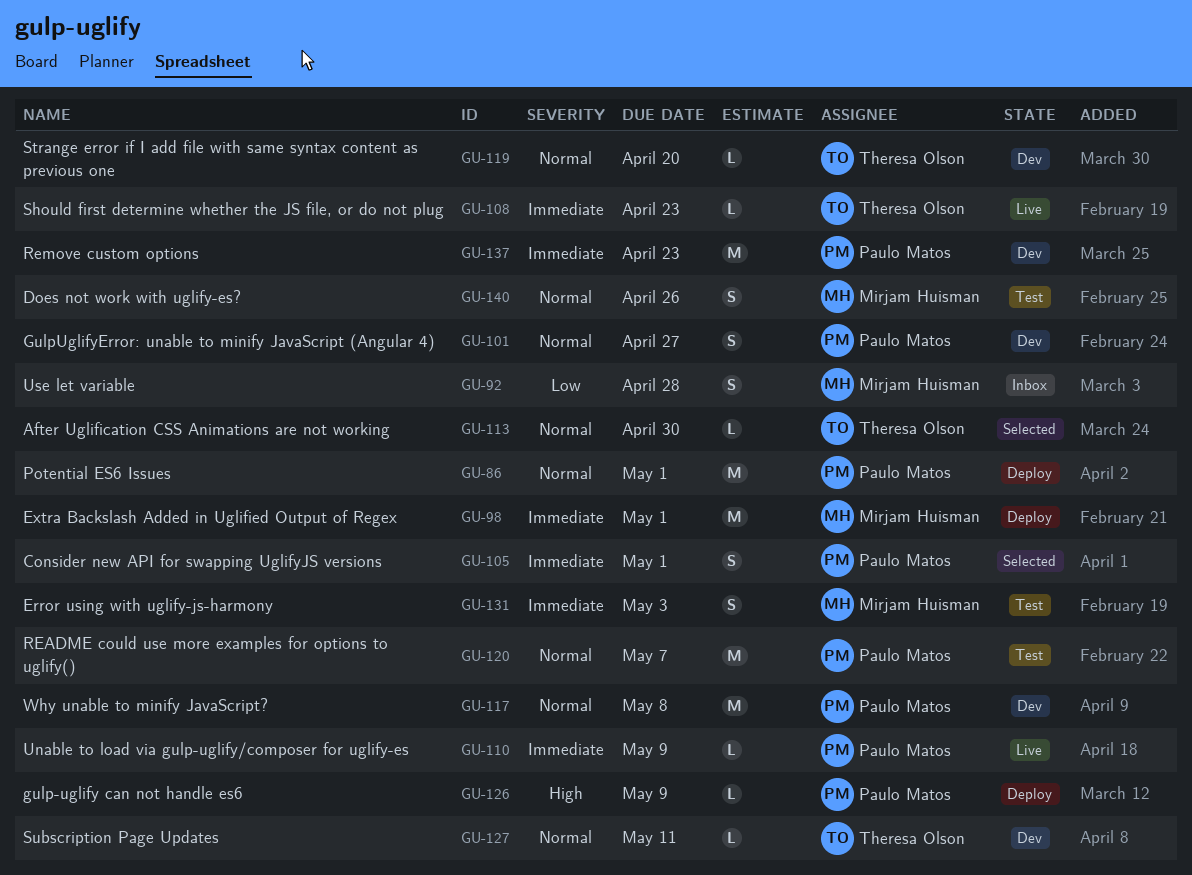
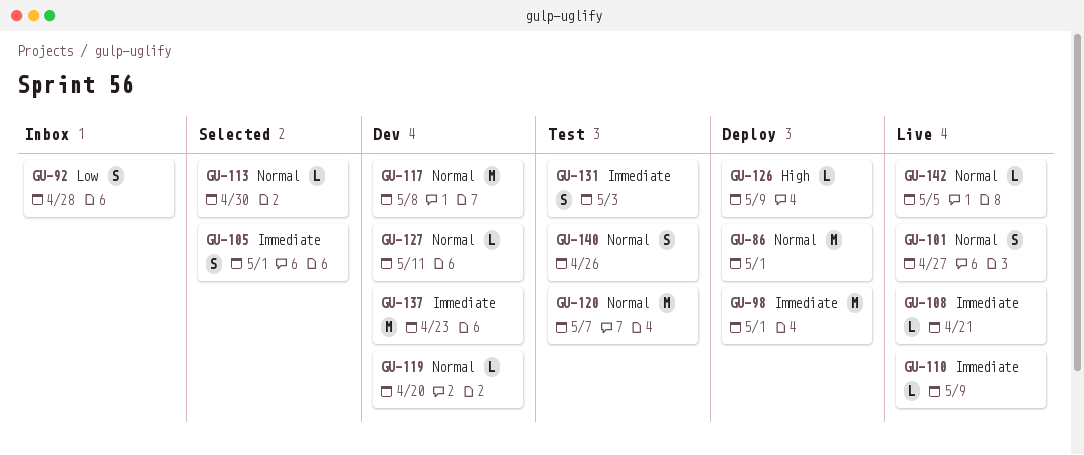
GU-101, status: Dev -> Live
GU-108, due: Apr 23 -> Apr 21
GU-142: none -> present

